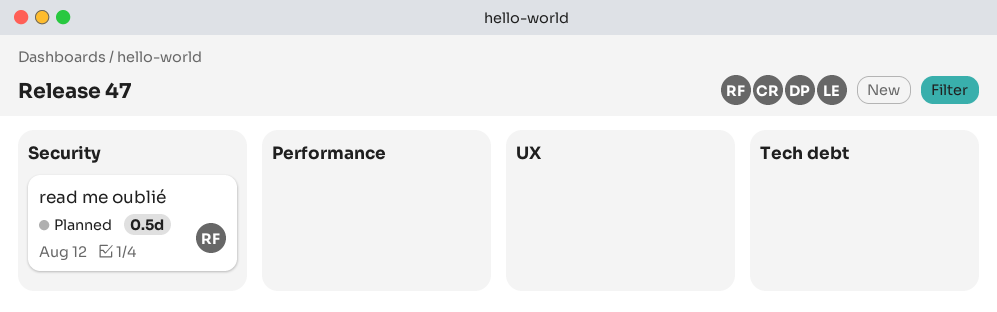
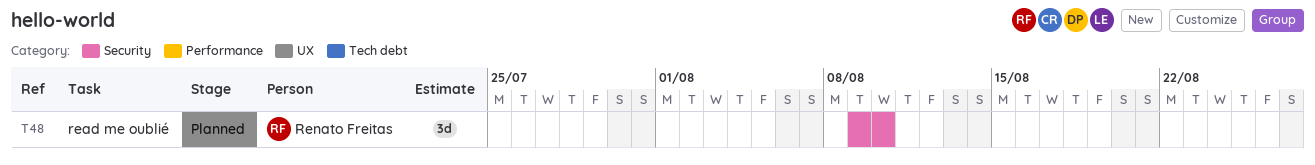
read me oublié, estimate: 0.5d -> 3d
read me oublié, due: Aug 12 -> Aug 10

